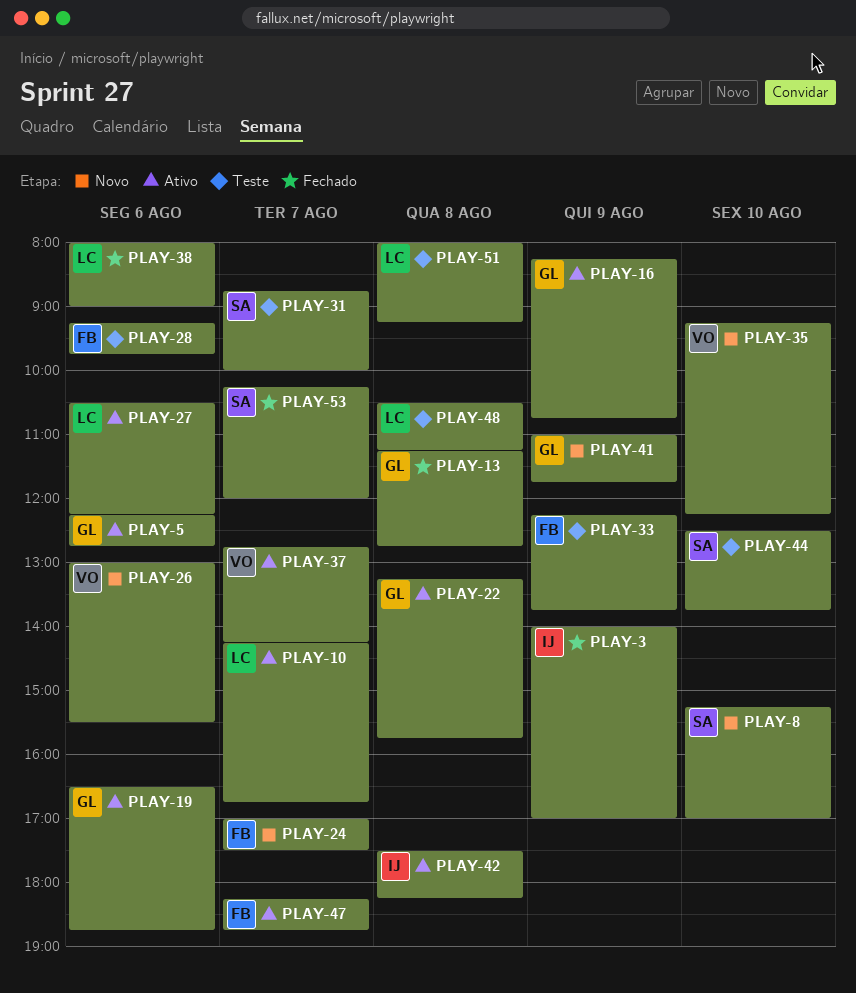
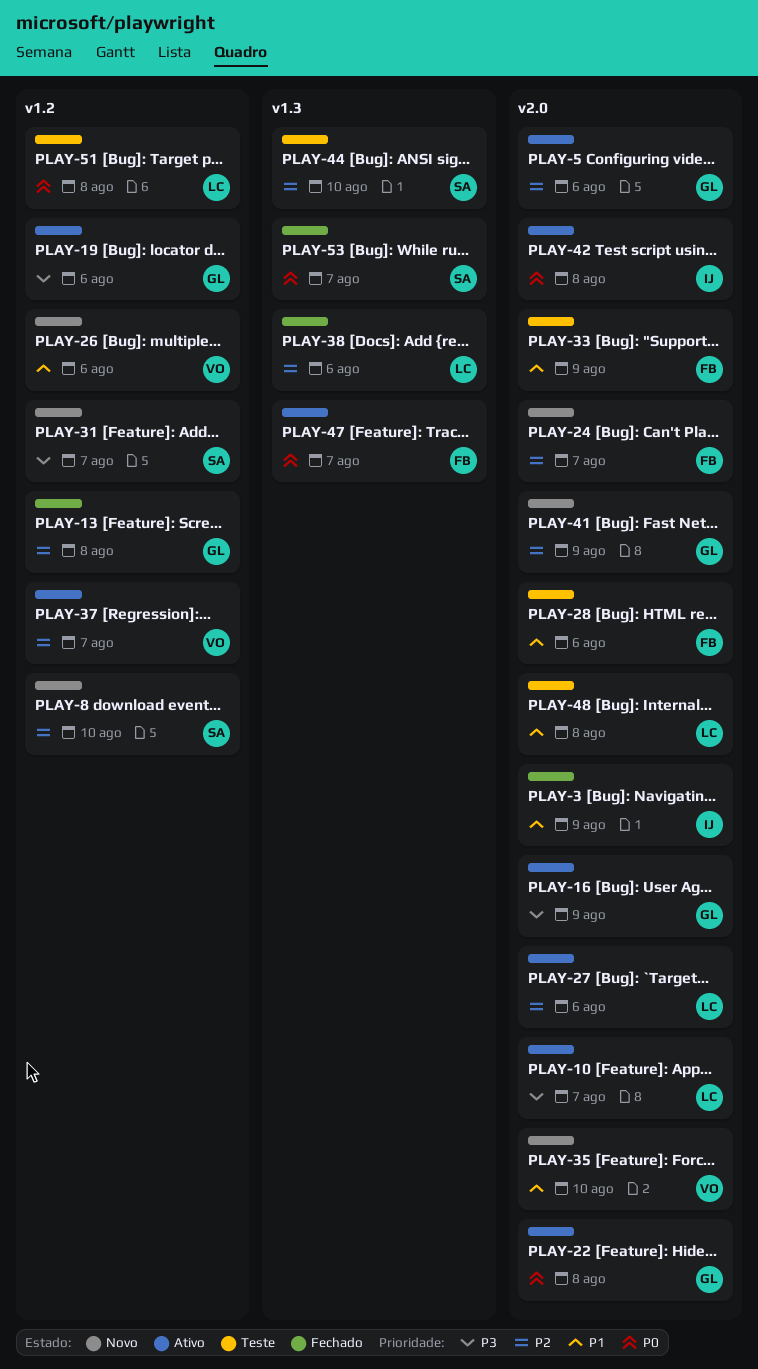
PLAY-31, status: Teste -> Novo

